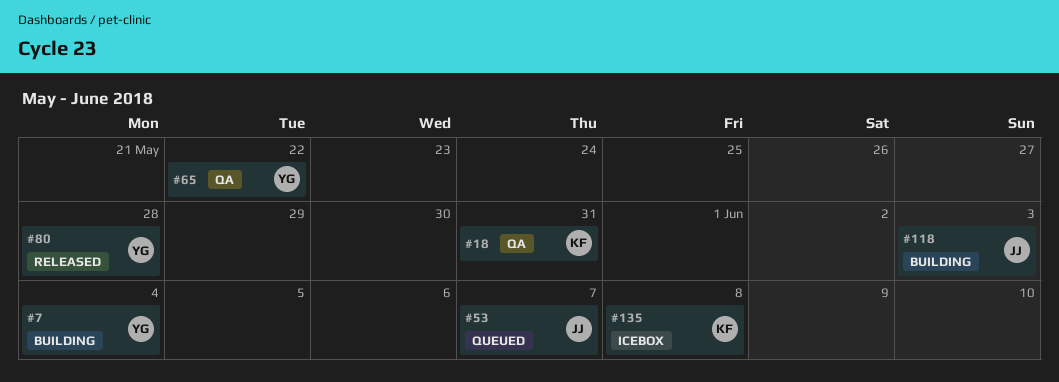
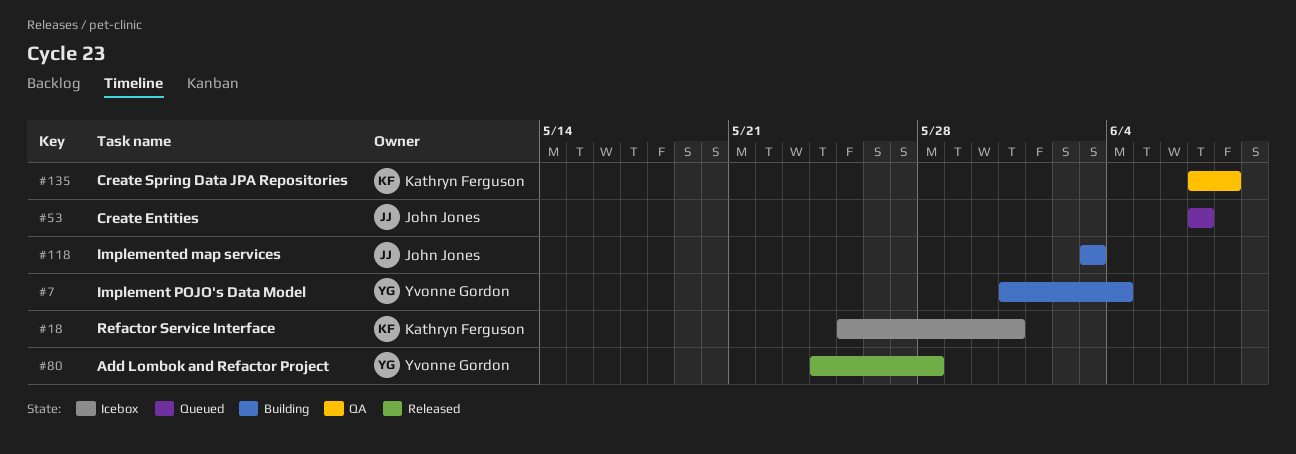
#18, status: QA -> Icebox
#65: present -> none
#135, status: Icebox -> QA

